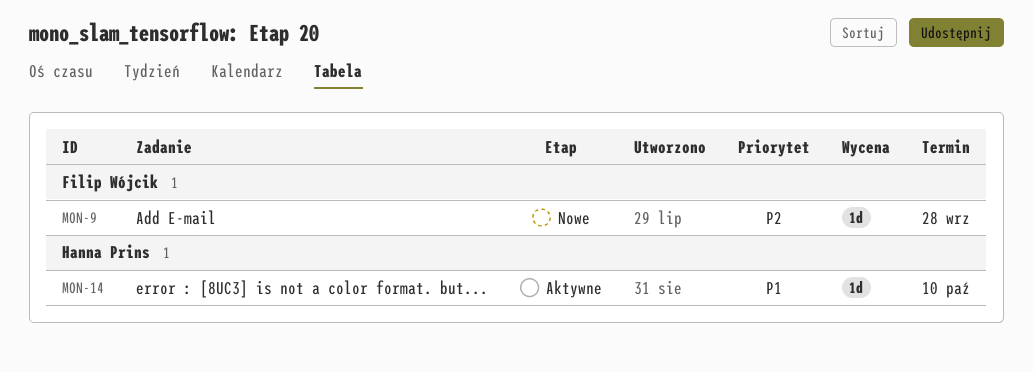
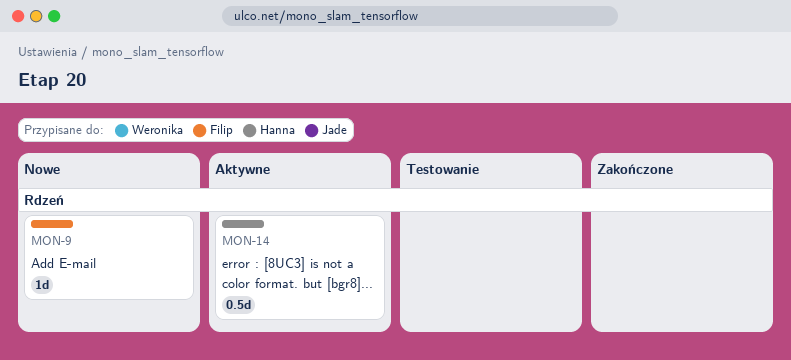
MON-14, estimate: 1d -> 0.5d

